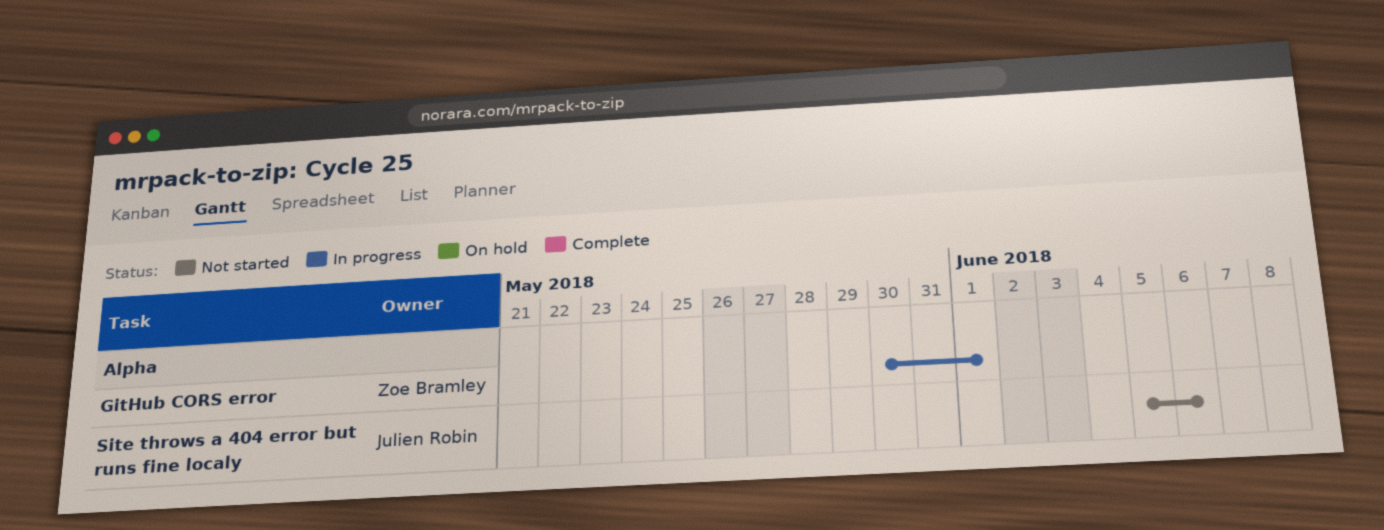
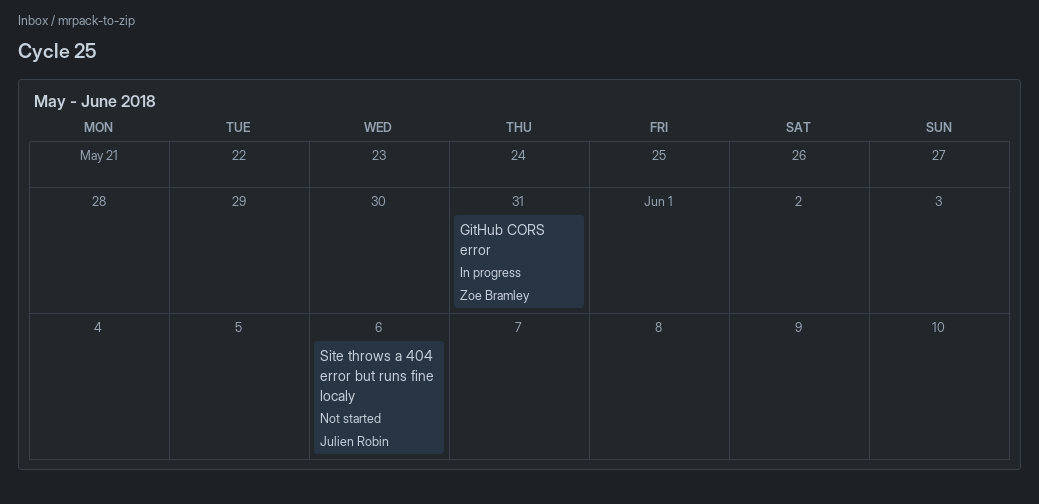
GitHub CORS error, due: Jun 1 -> May 31

